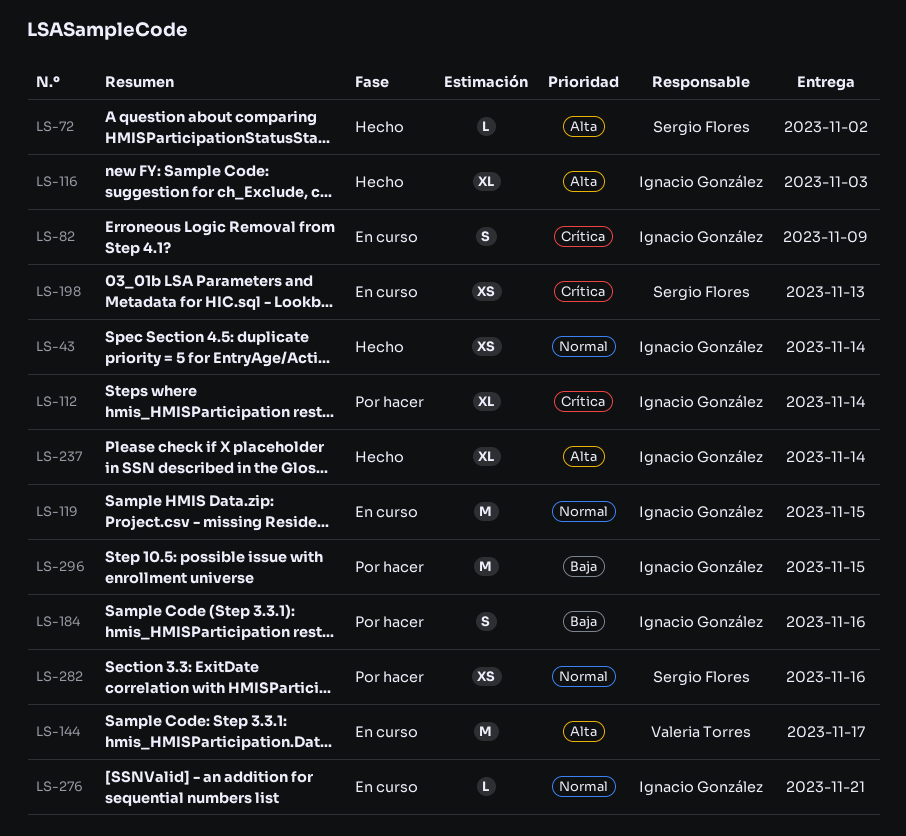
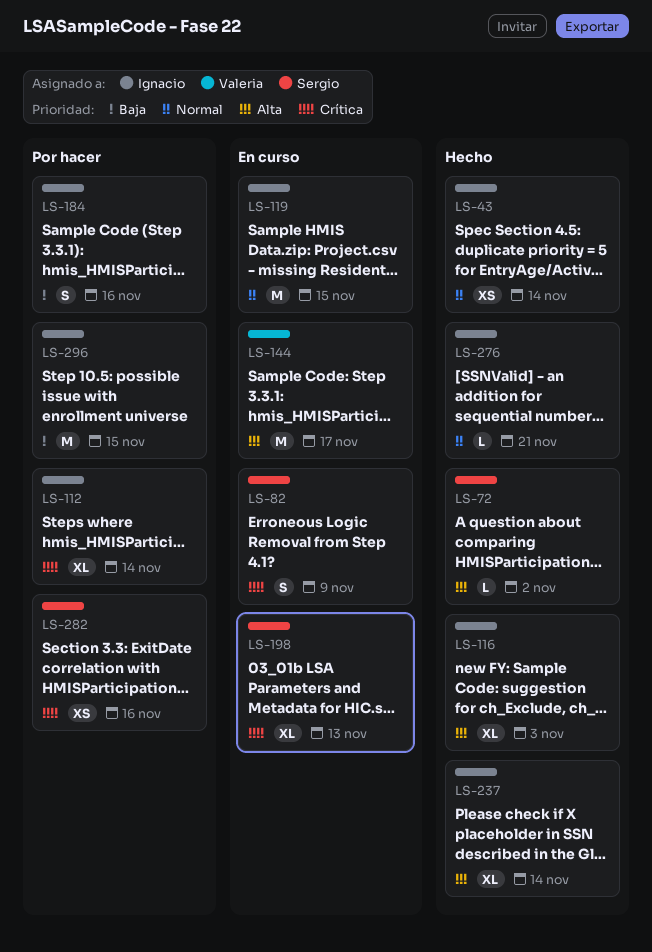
LS-82, owner: Ignacio González -> Sergio Flores
LS-198, estimate: XS -> XL
LS-276, status: En curso -> Hecho
LS-282, priority: Normal -> Crítica

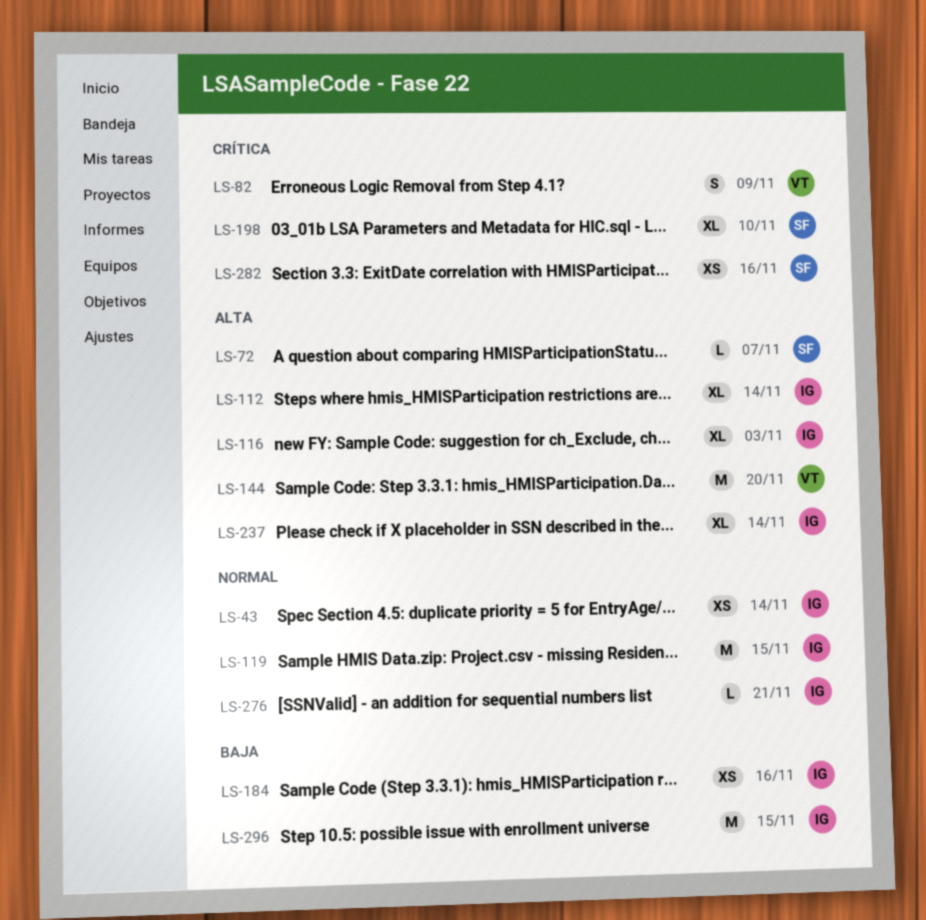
LS-72, due: Nov 2 -> Nov 7
LS-82, owner: Sergio -> Valeria
LS-112, priority: Crítica -> Alta
LS-144, due: Nov 17 -> Nov 20
LS-184, estimate: S -> XS
LS-198, due: Nov 13 -> Nov 10

